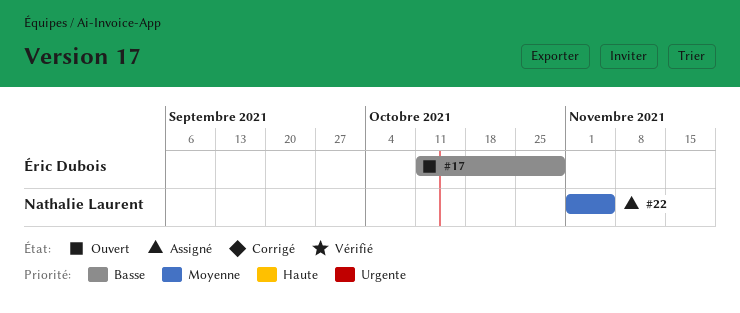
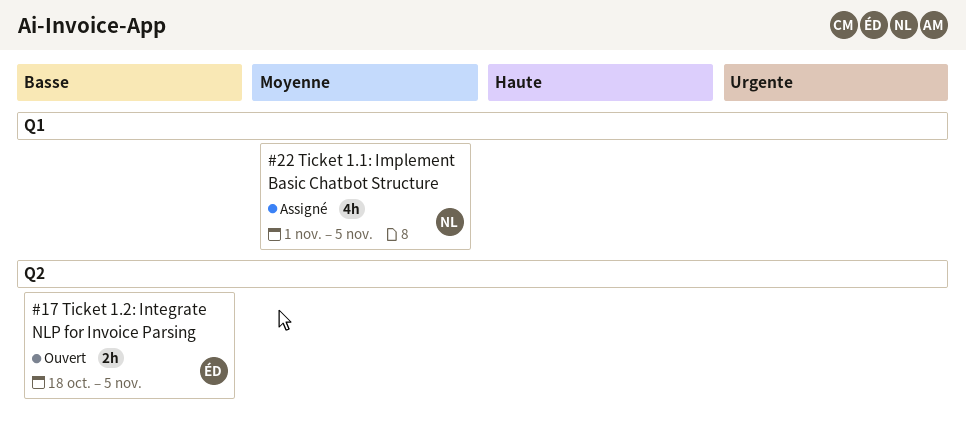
#17, start: Oct 11 -> Oct 18
#17, due: Oct 29 -> Nov 5

